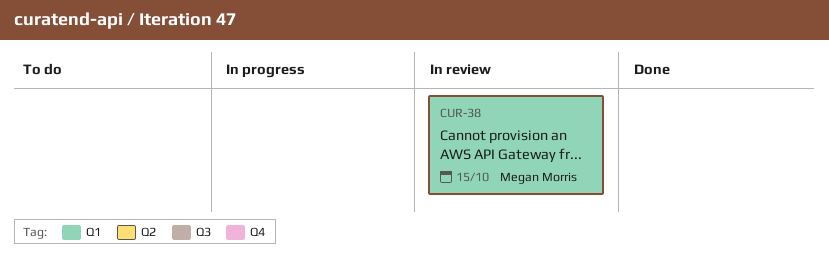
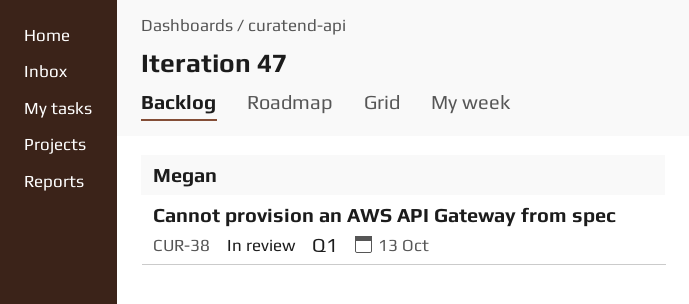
CUR-38, due: Oct 15 -> Oct 13

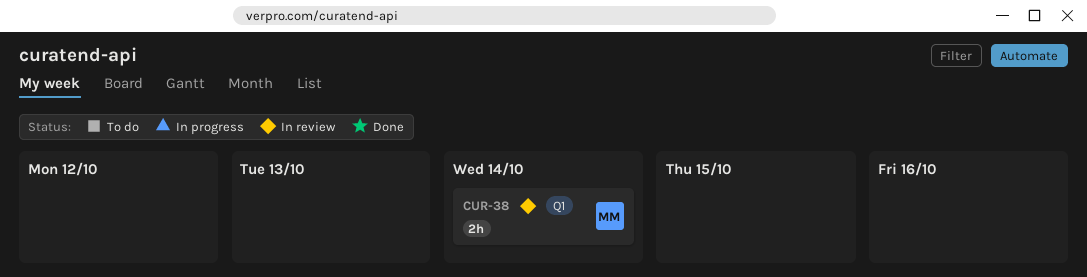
CUR-38, due: Oct 13 -> Oct 14

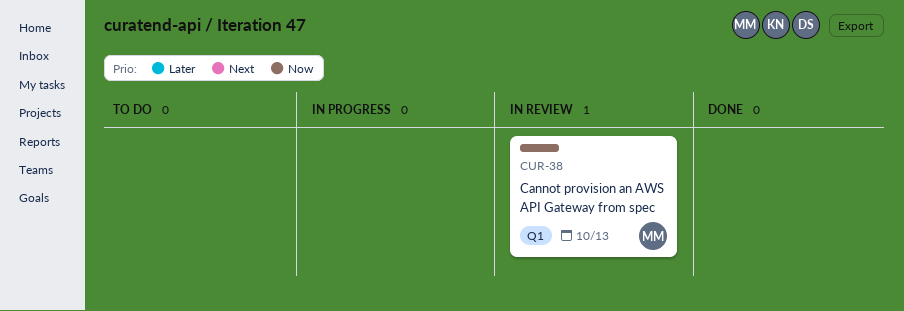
CUR-38, due: Oct 14 -> Oct 13

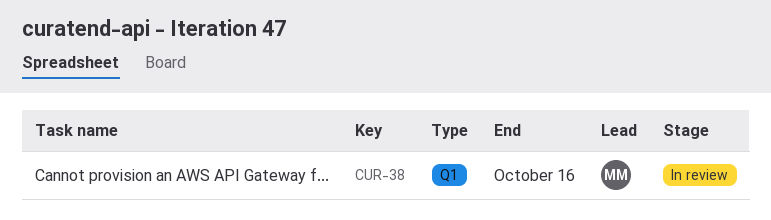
CUR-38, due: Oct 13 -> Oct 16

